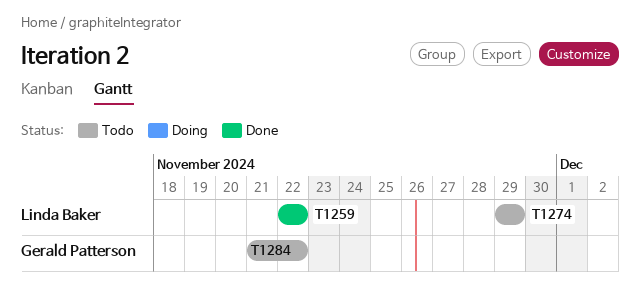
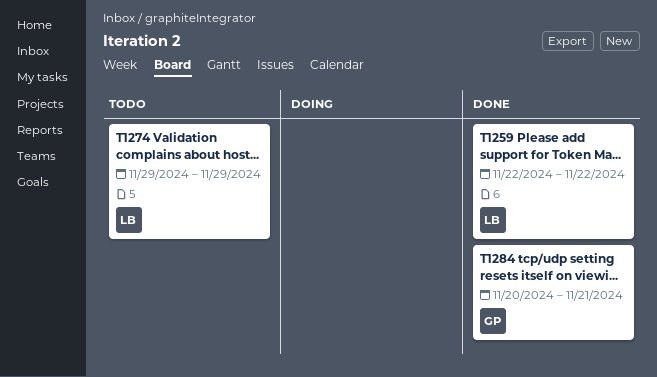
T1284, status: Todo -> Done
T1284, start: Nov 21 -> Nov 20
T1284, due: Nov 22 -> Nov 21

